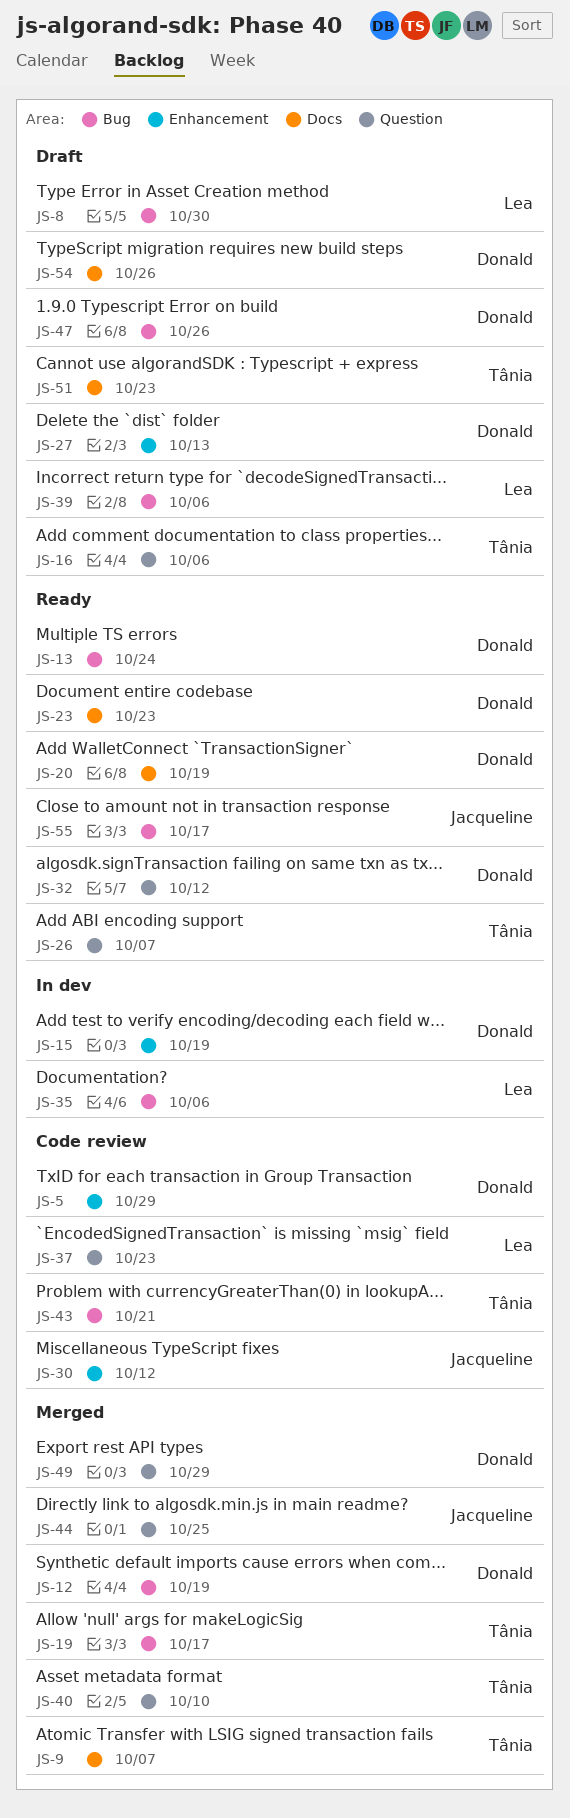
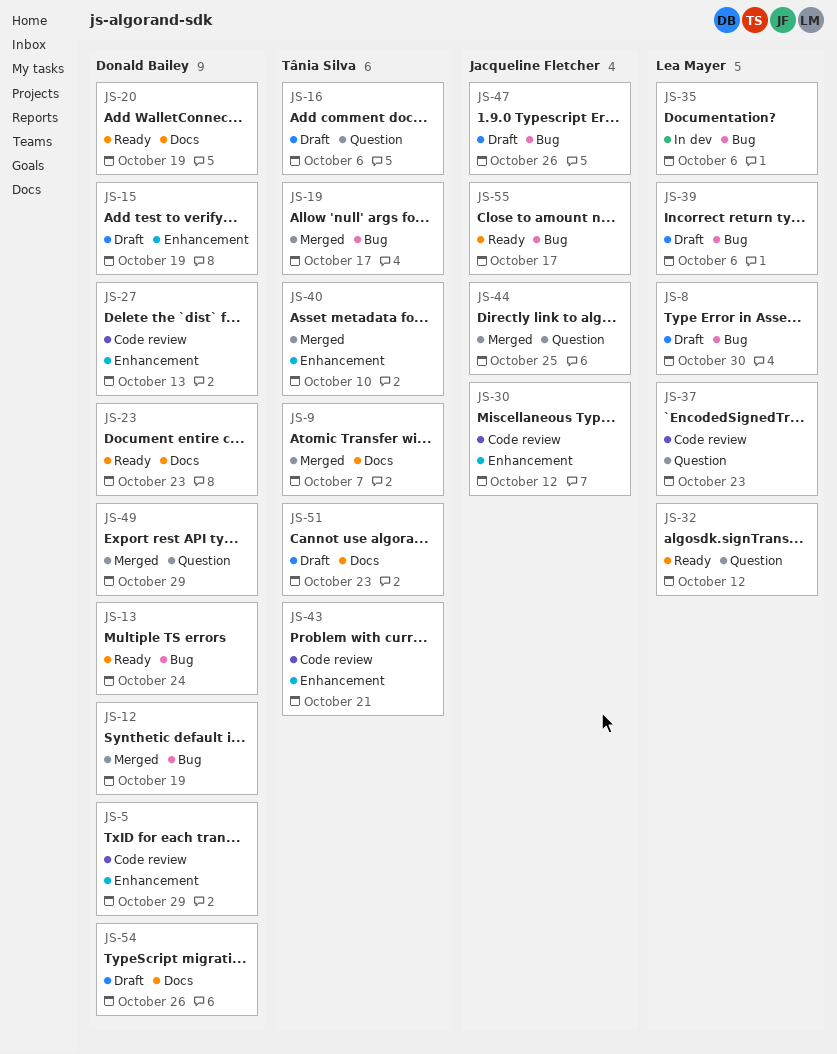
JS-15, status: In dev -> Draft
JS-26: present -> none
JS-27, status: Draft -> Code review
JS-32, owner: Donald Bailey -> Lea Mayer
JS-40, label: Question -> Enhancement
JS-43, label: Bug -> Enhancement
JS-47, owner: Donald Bailey -> Jacqueline Fletcher

